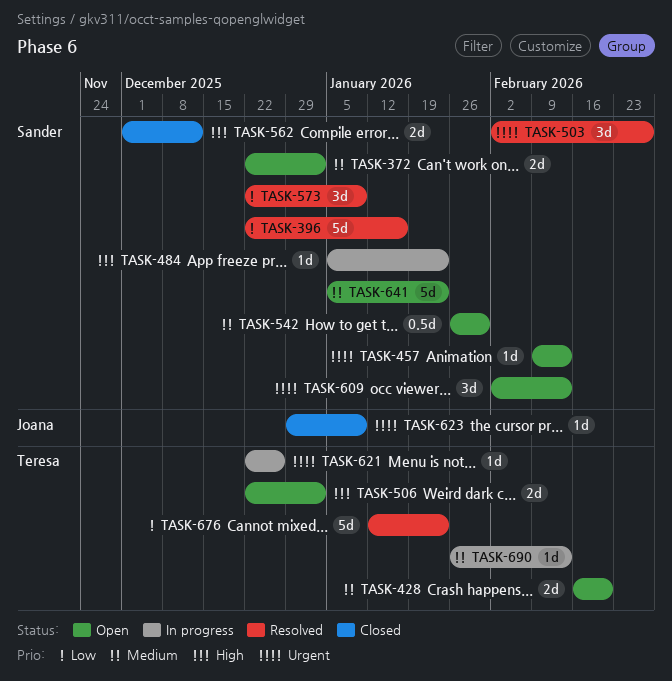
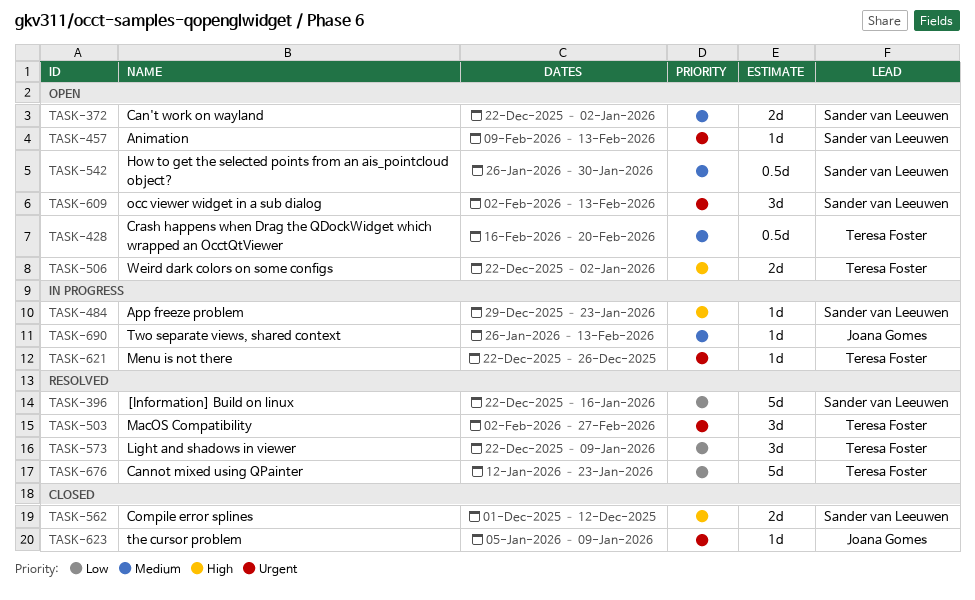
TASK-428, estimate: 2d -> 0.5d
TASK-484, start: Jan 5 -> Dec 29
TASK-503, owner: Sander van Leeuwen -> Teresa Foster
TASK-573, owner: Sander van Leeuwen -> Teresa Foster
TASK-623, start: Dec 29 -> Jan 5
TASK-641: present -> none
TASK-690, owner: Teresa Foster -> Joana Gomes

